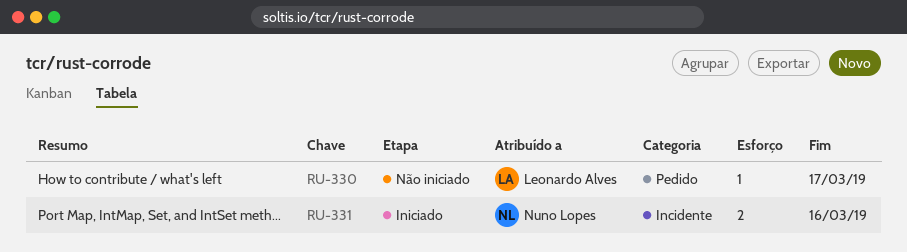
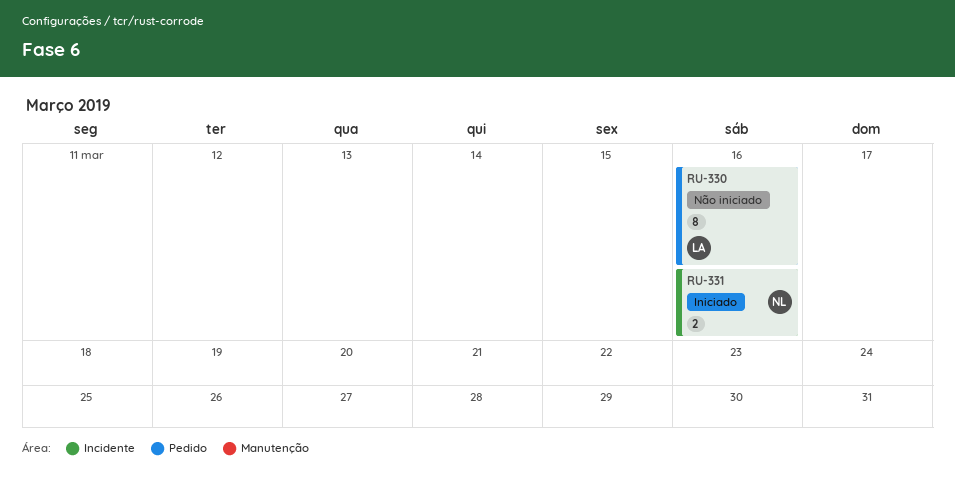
RU-330, estimate: 1 -> 8
RU-330, due: Mar 17 -> Mar 16

